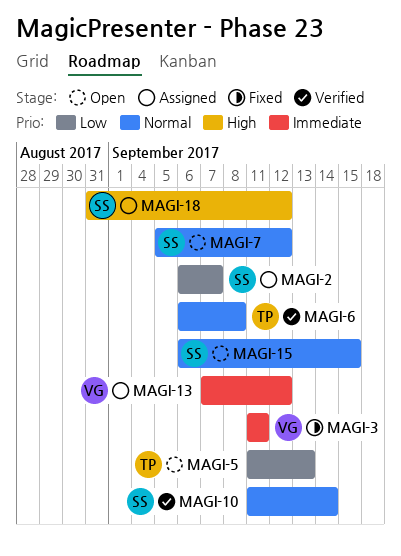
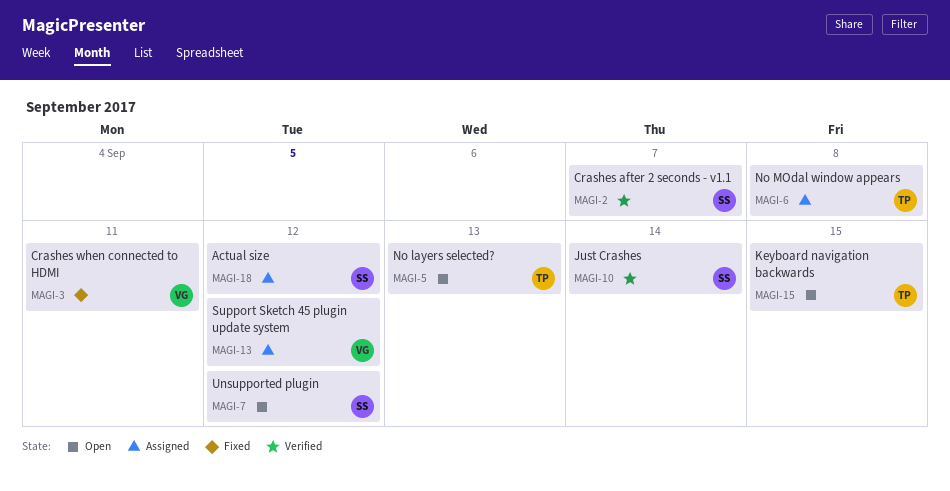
MAGI-2, status: Assigned -> Verified
MAGI-6, status: Verified -> Assigned
MAGI-15, owner: SS -> TP

